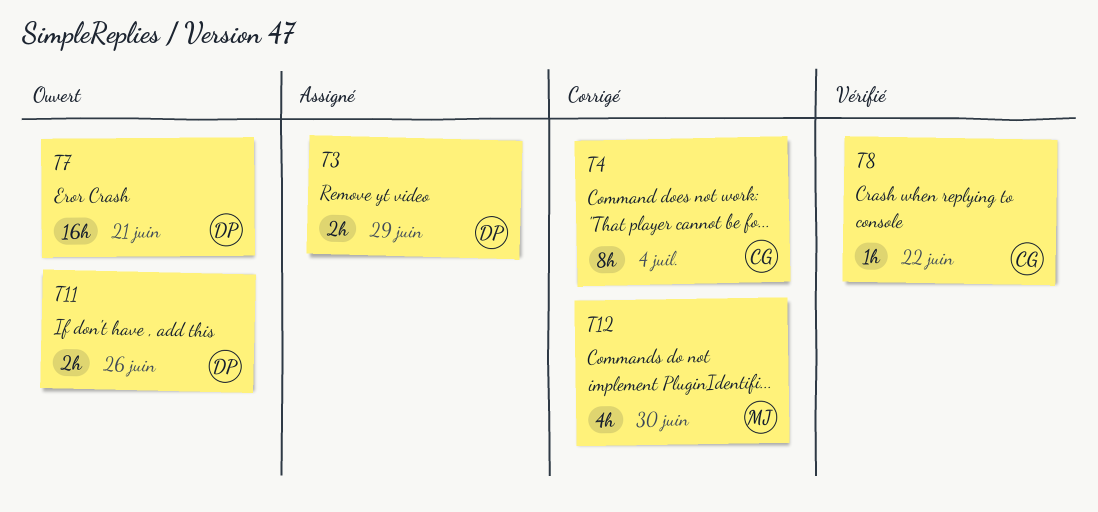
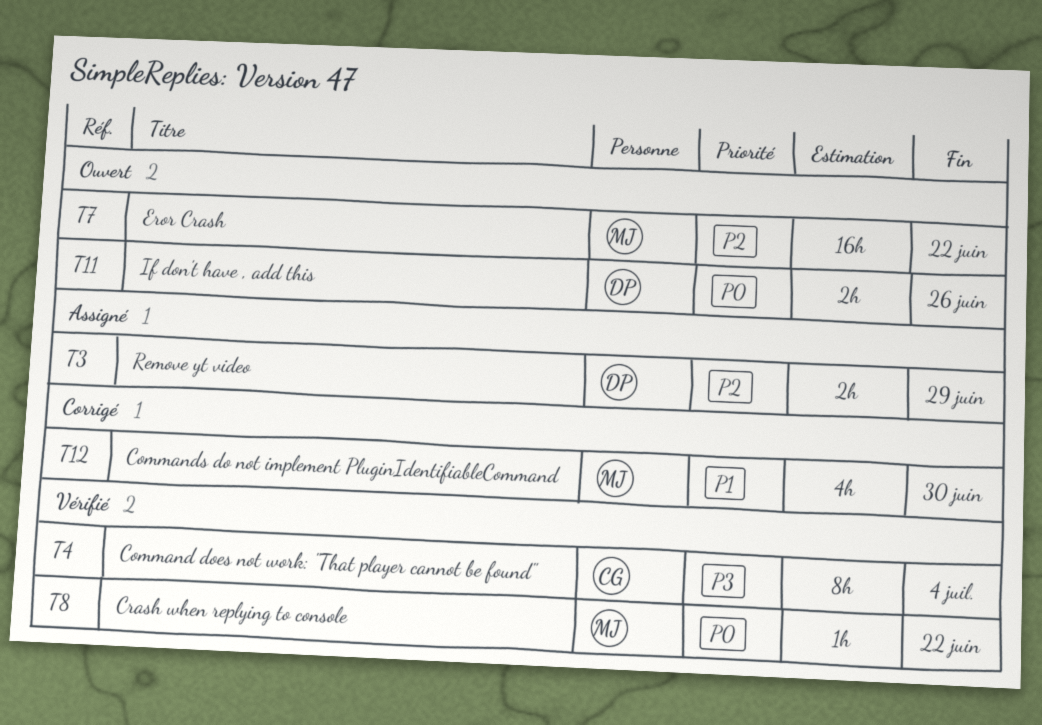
T4, status: Corrigé -> Vérifié
T7, owner: DP -> MJ
T7, due: Jun 21 -> Jun 22
T8, owner: CG -> MJ

